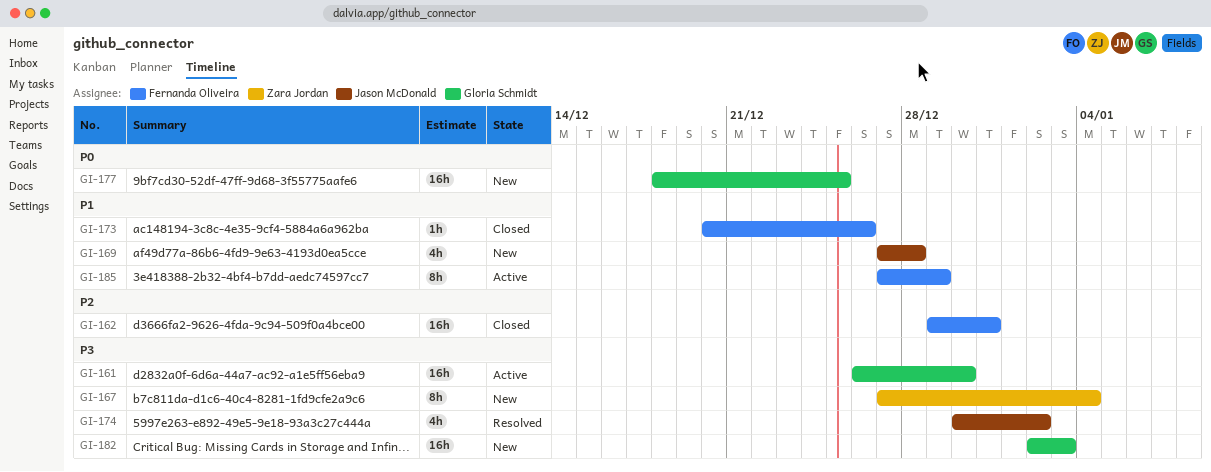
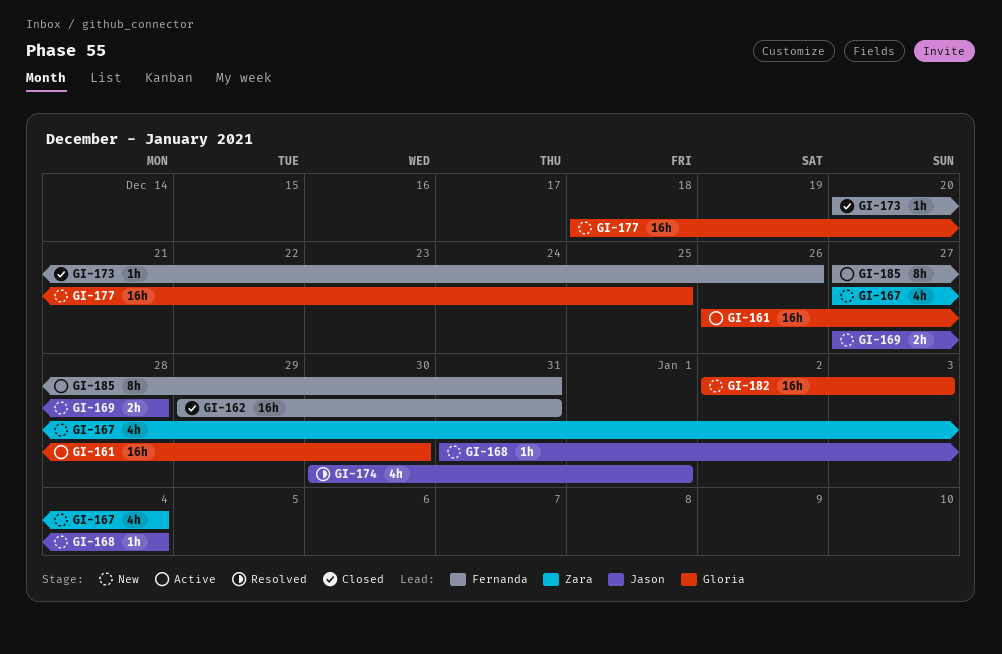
GI-167, estimate: 8h -> 4h
GI-168: none -> present
GI-169, estimate: 4h -> 2h
GI-174, due: Jan 2 -> Jan 1
GI-185, due: Dec 29 -> Dec 31

